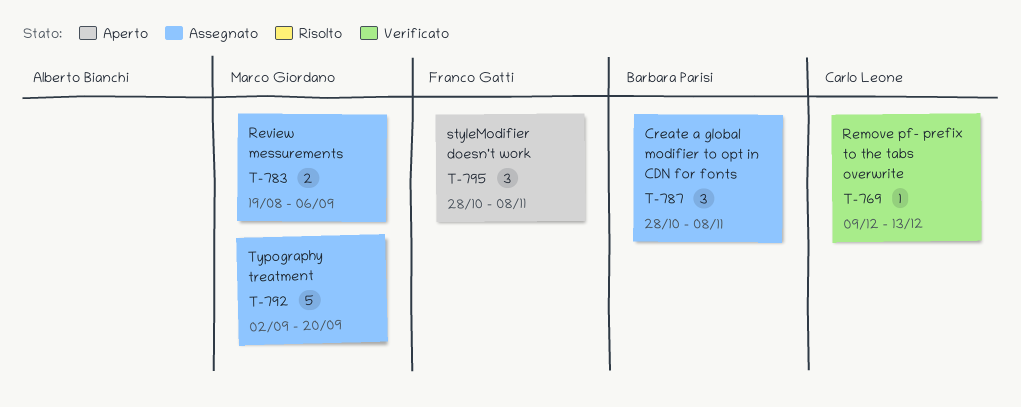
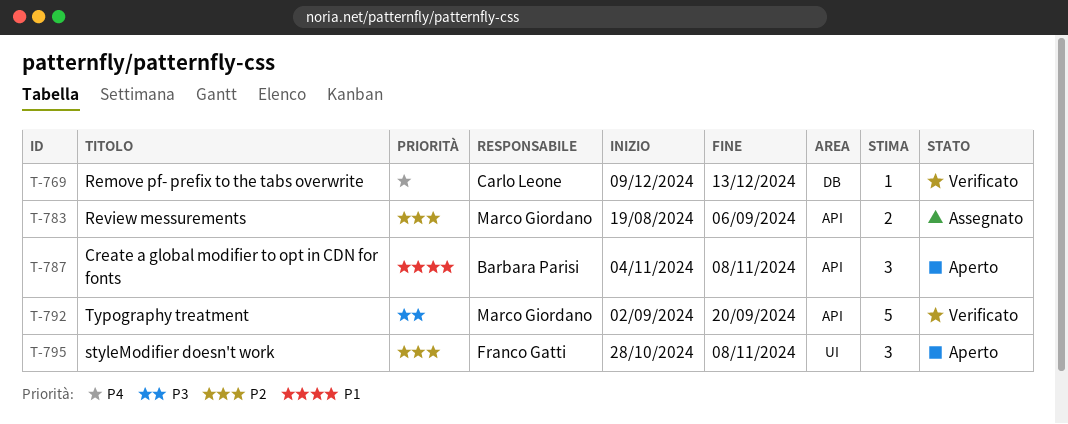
T-787, status: Assegnato -> Aperto
T-787, start: Oct 28 -> Nov 4
T-792, status: Assegnato -> Verificato

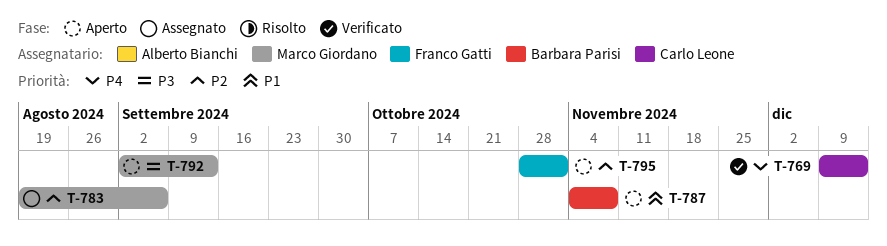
T-792, status: Verificato -> Aperto
T-792, due: Sep 20 -> Sep 13
T-795, due: Nov 8 -> Nov 1

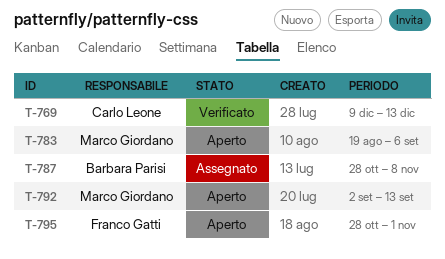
T-783, status: Assegnato -> Aperto
T-787, status: Aperto -> Assegnato
T-787, start: Nov 4 -> Oct 28

